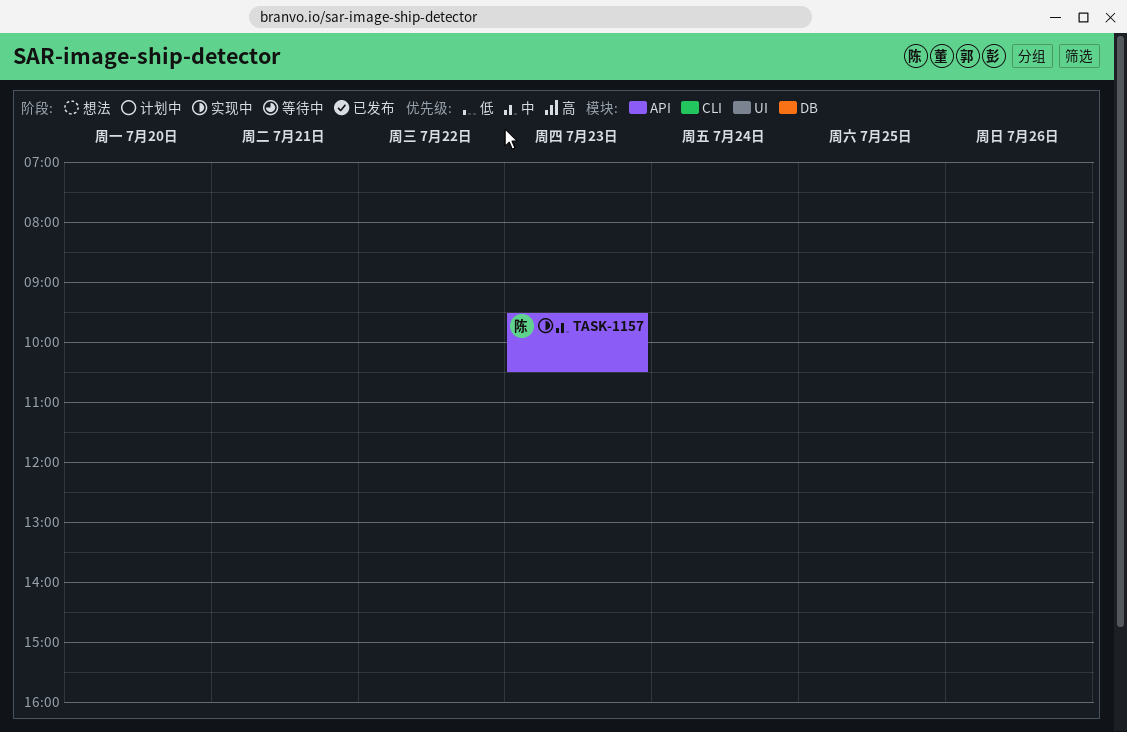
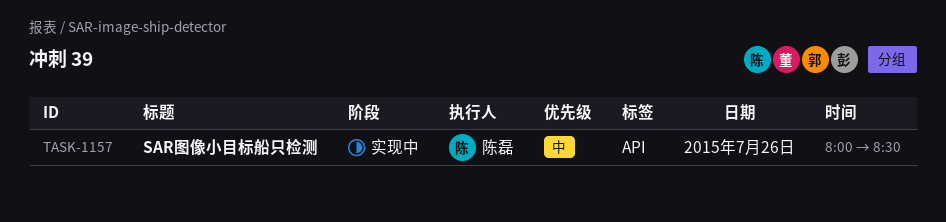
TASK-1157, day: Jul 23 -> Jul 26
TASK-1157, begins: 09:30 -> 08:00
TASK-1157, ends: 10:30 -> 08:30

